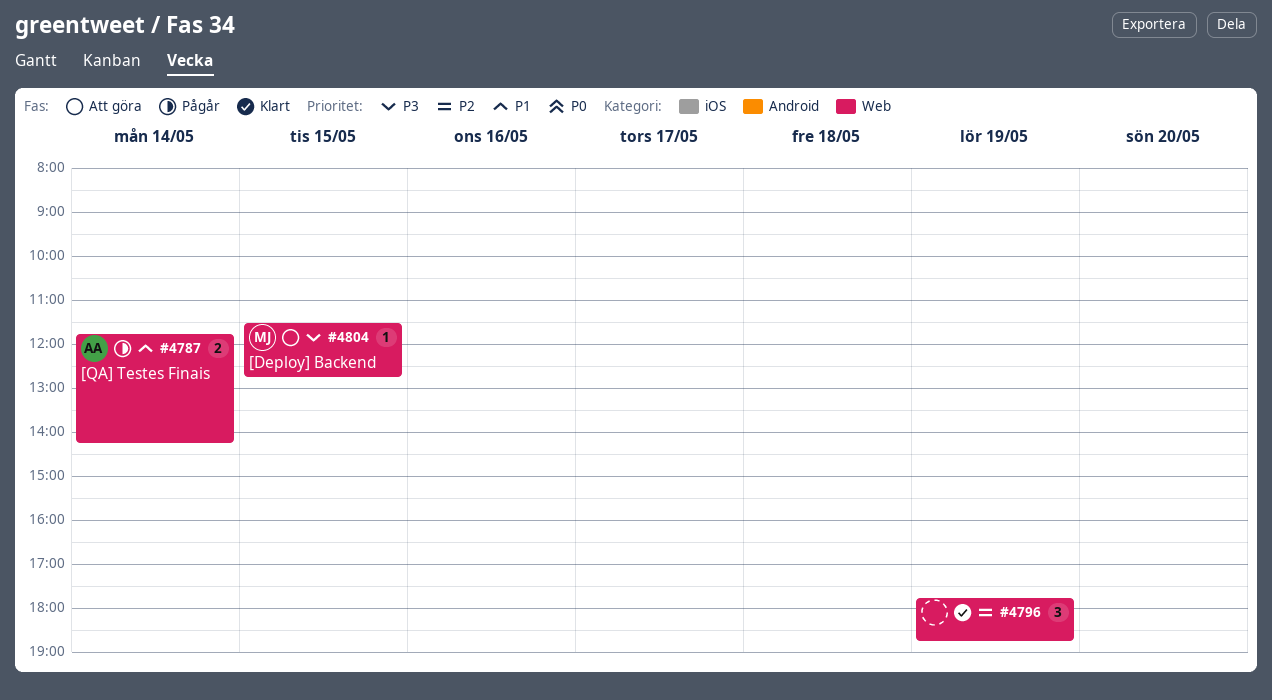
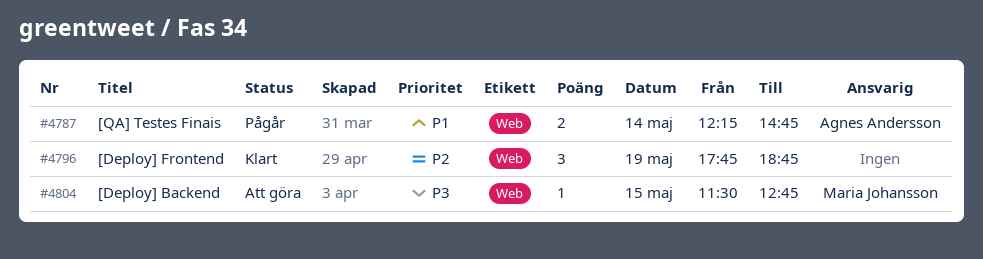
#4787, begins: 11:45 -> 12:15
#4787, ends: 14:15 -> 14:45

